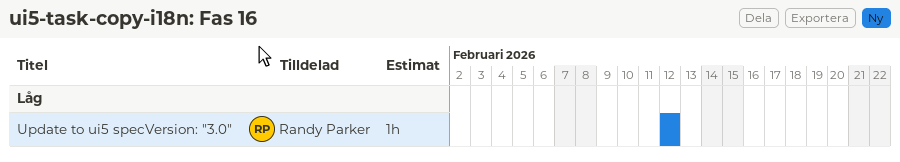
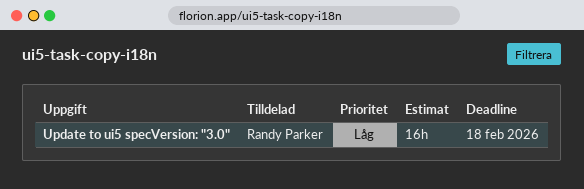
Update to ui5 specVersion: "3.0", estimate: 1h -> 16h
Update to ui5 specVersion: "3.0", due: Feb 12 -> Feb 18

